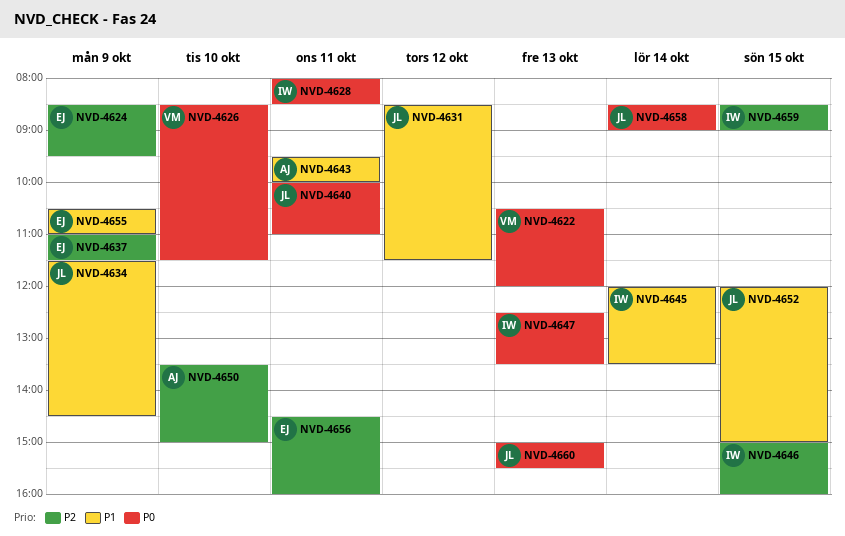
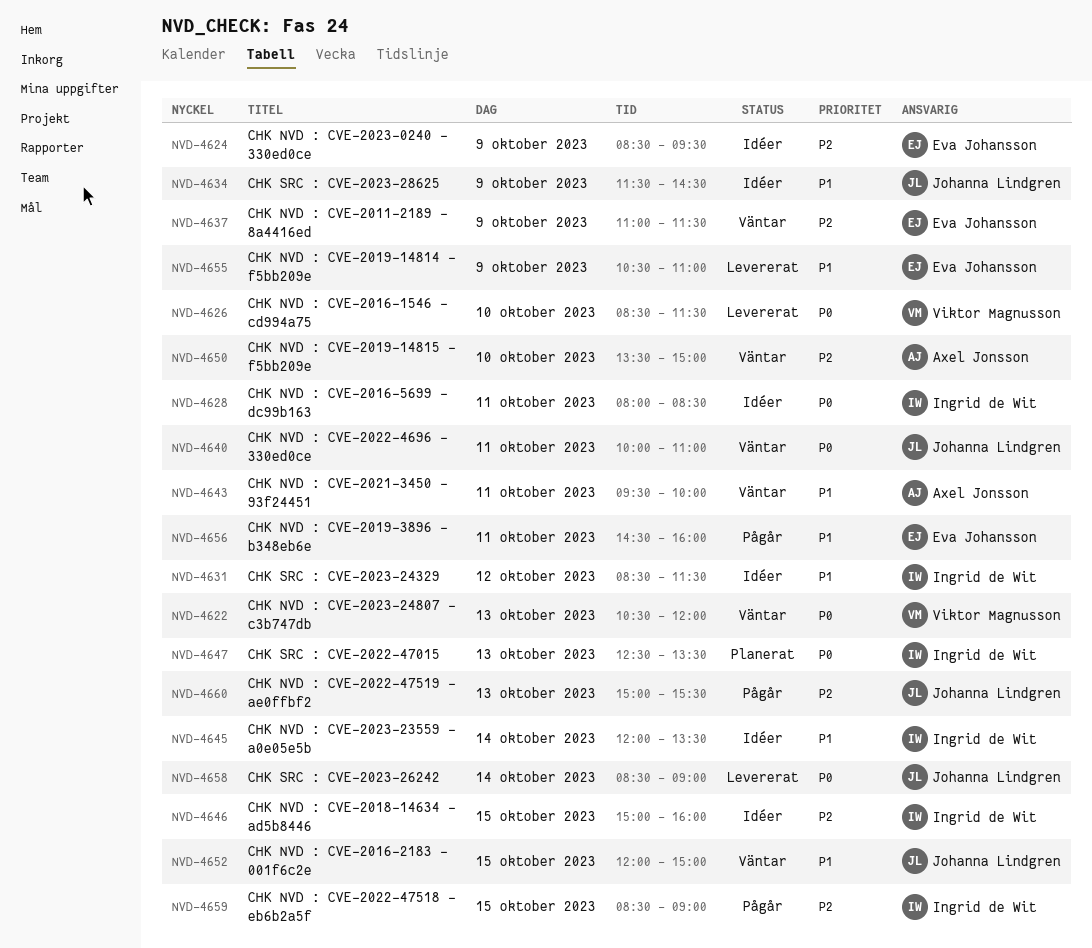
NVD-4631, owner: Johanna Lindgren -> Ingrid de Wit
NVD-4656, priority: P2 -> P1
NVD-4660, priority: P0 -> P2

